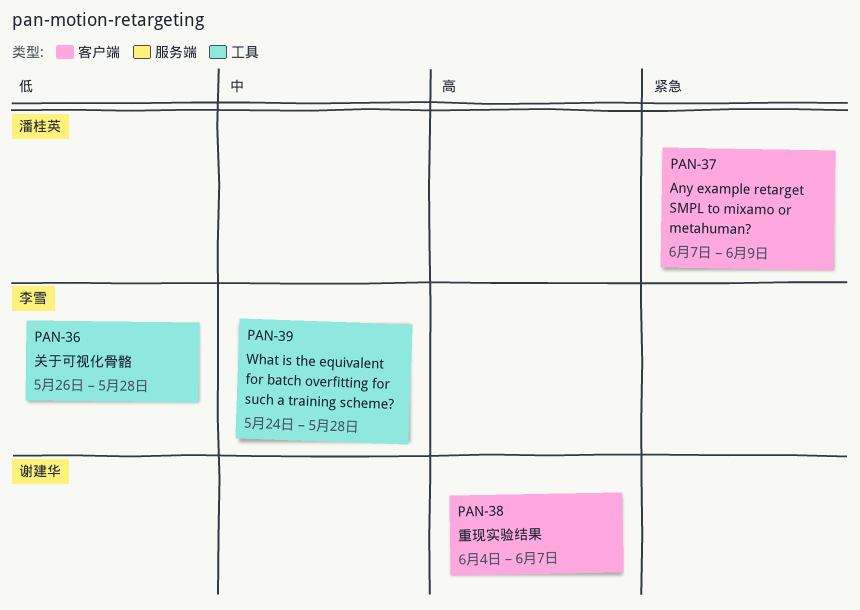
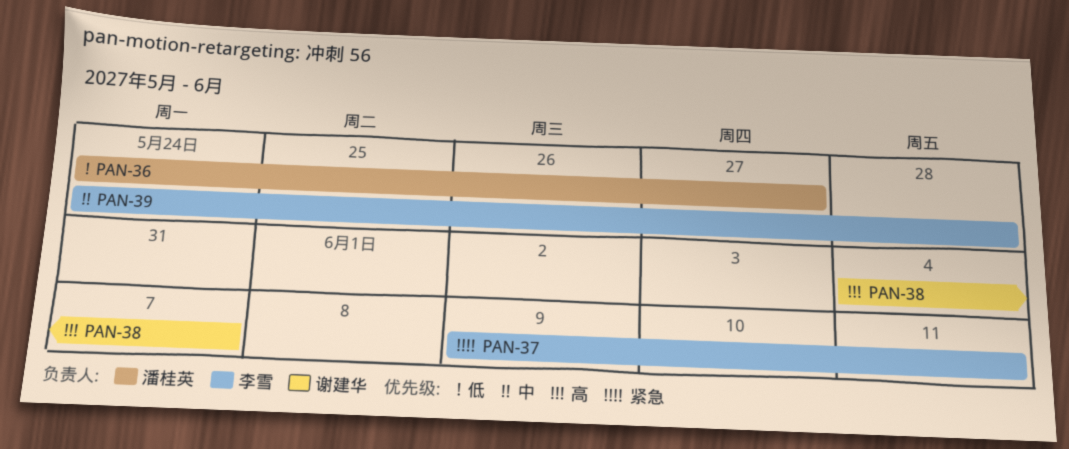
PAN-36, owner: 李雪 -> 潘桂英
PAN-36, start: May 26 -> May 24
PAN-36, due: May 28 -> May 27
PAN-37, owner: 潘桂英 -> 李雪
PAN-37, start: Jun 7 -> Jun 9
PAN-37, due: Jun 9 -> Jun 11

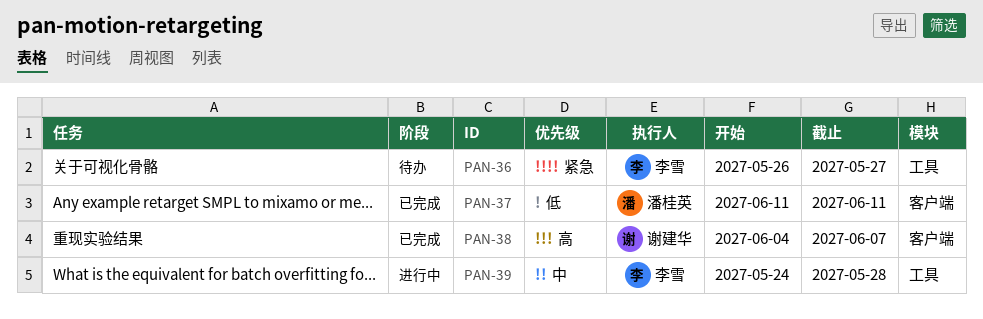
PAN-36, owner: 潘桂英 -> 李雪
PAN-36, priority: 低 -> 紧急
PAN-36, start: May 24 -> May 26
PAN-37, owner: 李雪 -> 潘桂英
PAN-37, priority: 紧急 -> 低
PAN-37, start: Jun 9 -> Jun 11

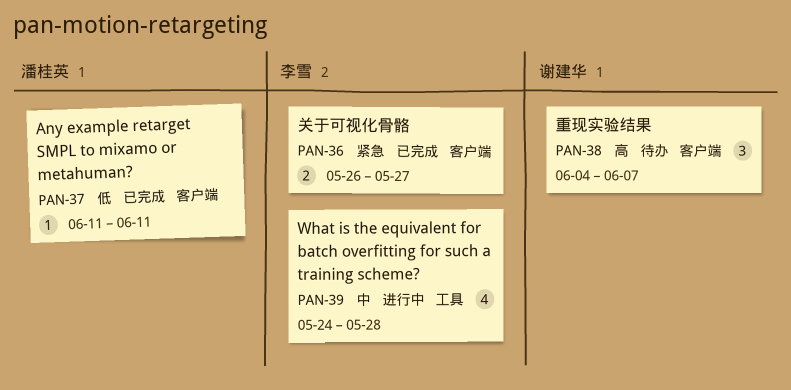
PAN-36, status: 待办 -> 已完成
PAN-36, label: 工具 -> 客户端
PAN-38, status: 已完成 -> 待办

